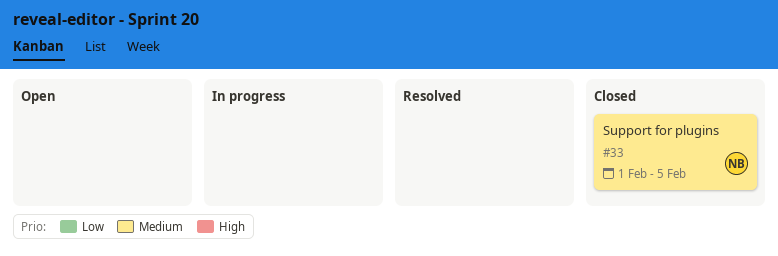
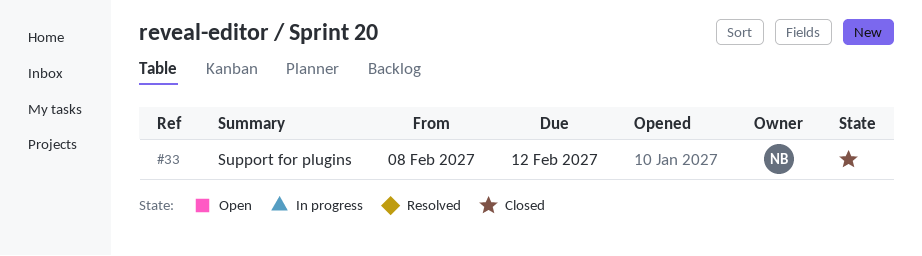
#33, start: Feb 1 -> Feb 8
#33, due: Feb 5 -> Feb 12

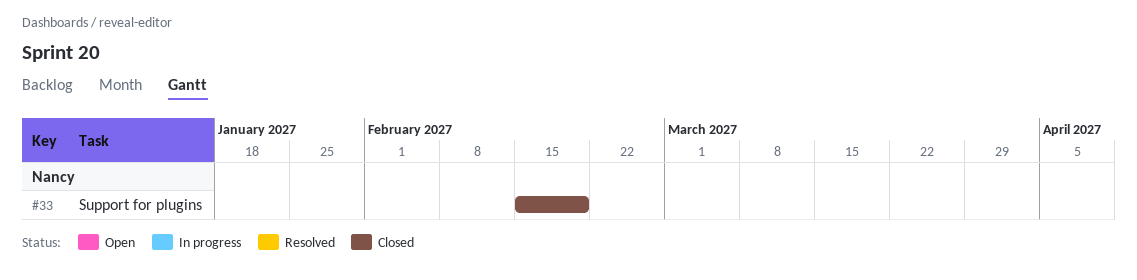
#33, start: Feb 8 -> Feb 15
#33, due: Feb 12 -> Feb 19

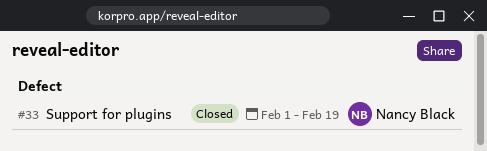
#33, start: Feb 15 -> Feb 1

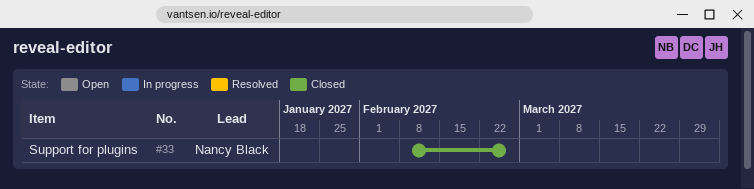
#33, start: Feb 1 -> Feb 8
#33, due: Feb 19 -> Feb 26

